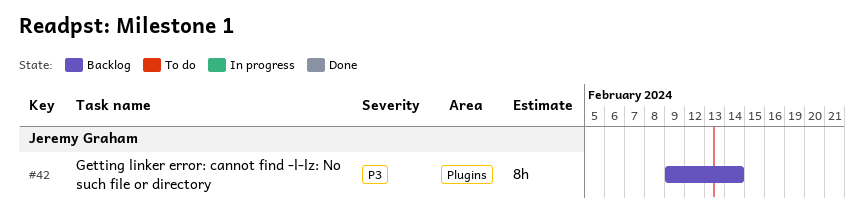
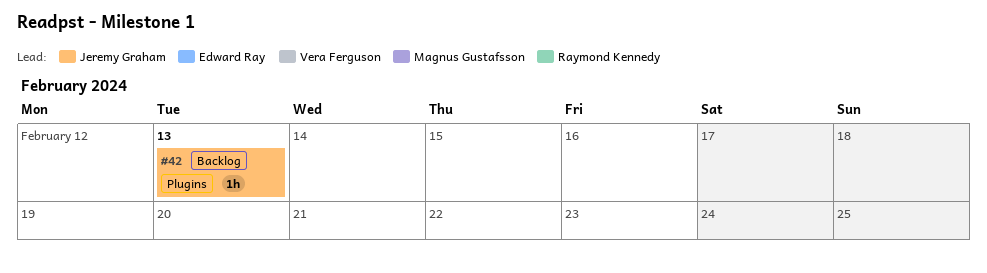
#42, estimate: 8h -> 1h
#42, due: Feb 14 -> Feb 13

